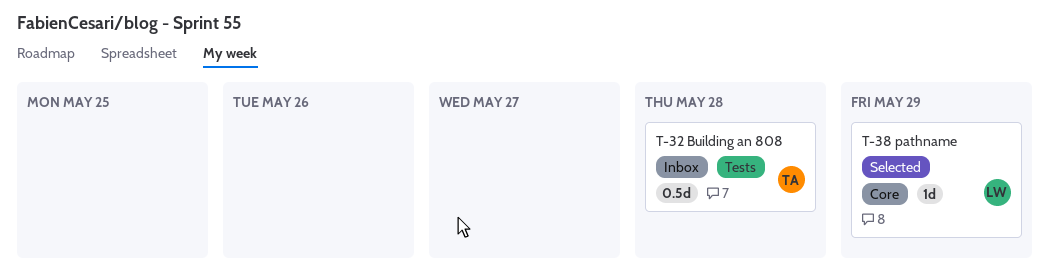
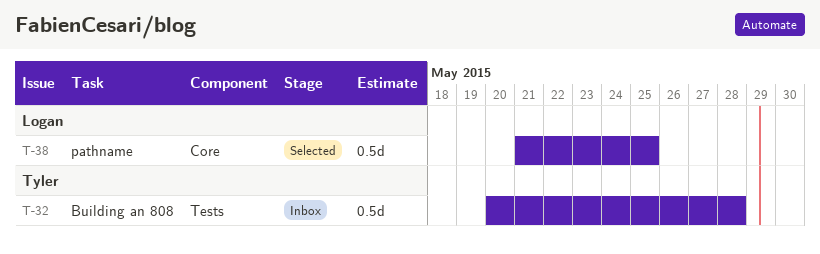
T-38, estimate: 1d -> 0.5d
T-38, due: May 29 -> May 25

